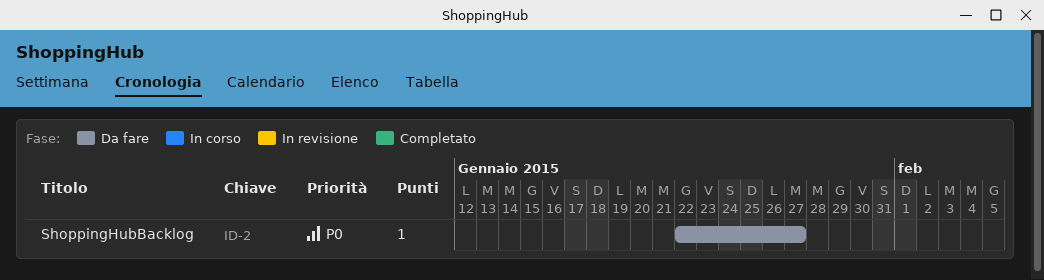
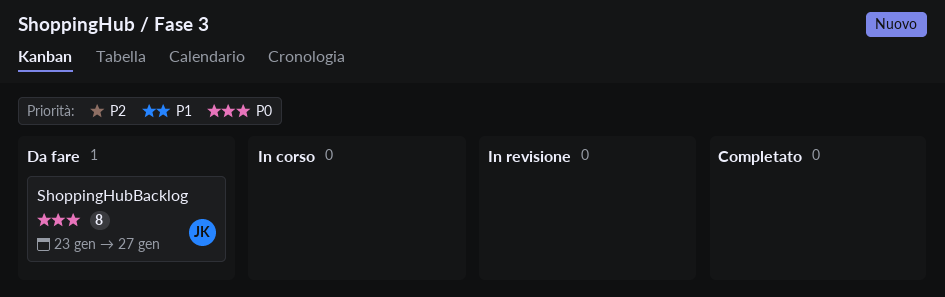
ShoppingHubBacklog, estimate: 1 -> 8
ShoppingHubBacklog, start: Jan 22 -> Jan 23

